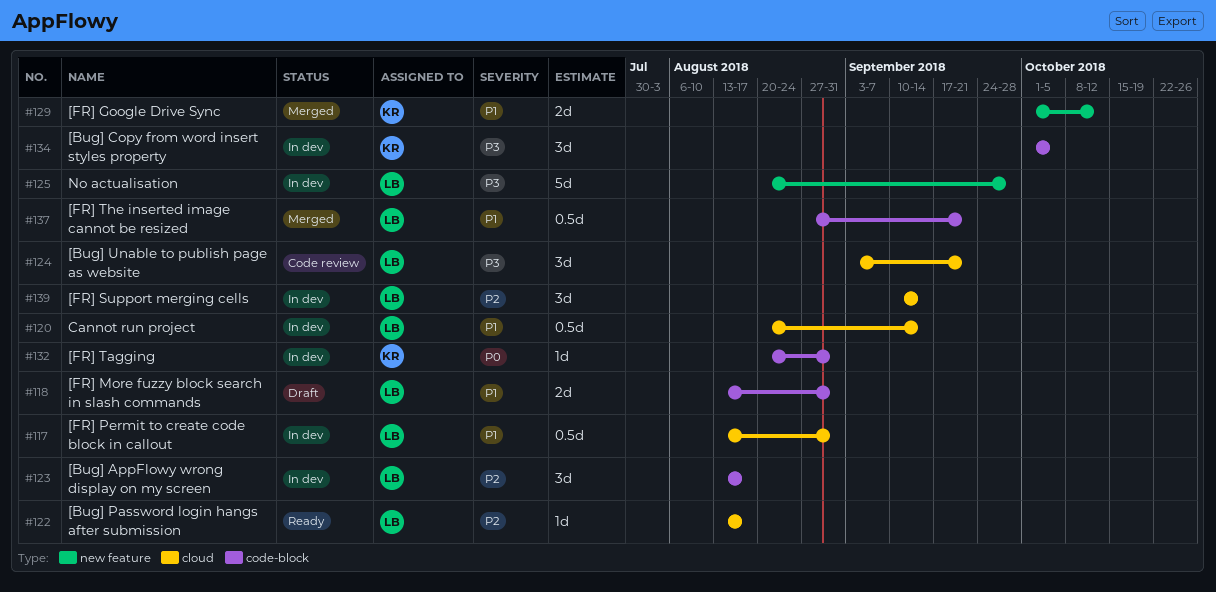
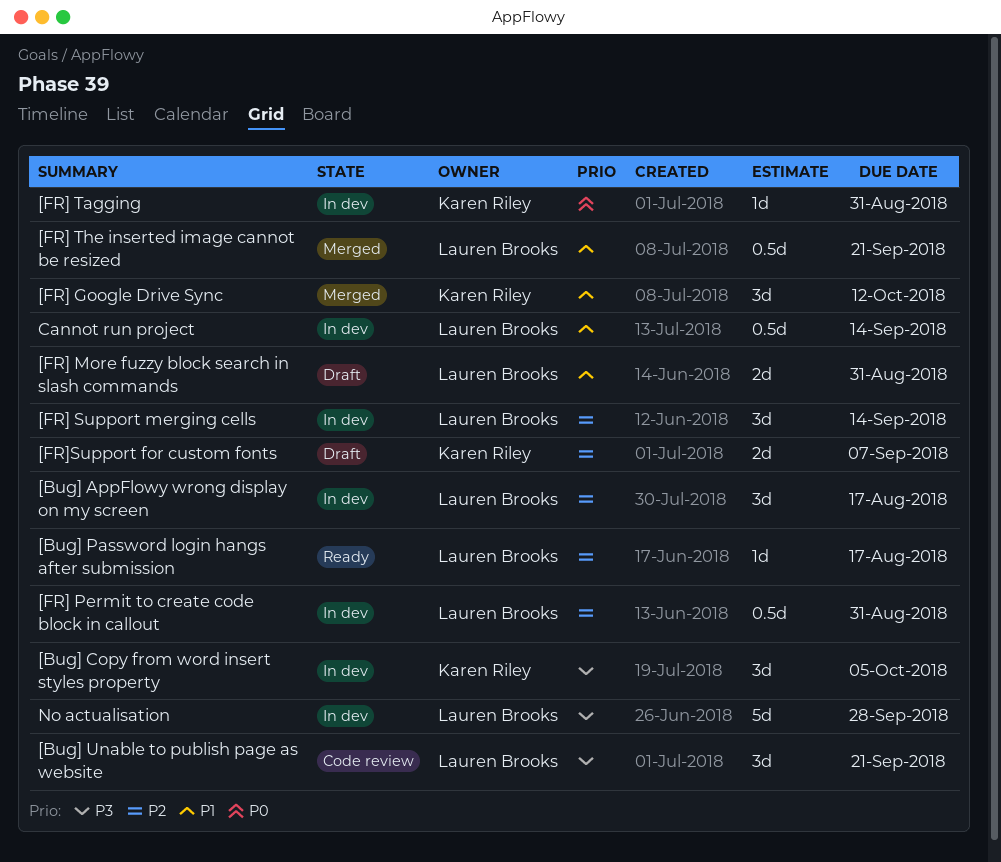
[FR] Google Drive Sync, estimate: 2d -> 3d
[FR] Permit to create code block in callout, priority: P1 -> P2
[FR]Support for custom fonts: none -> present

